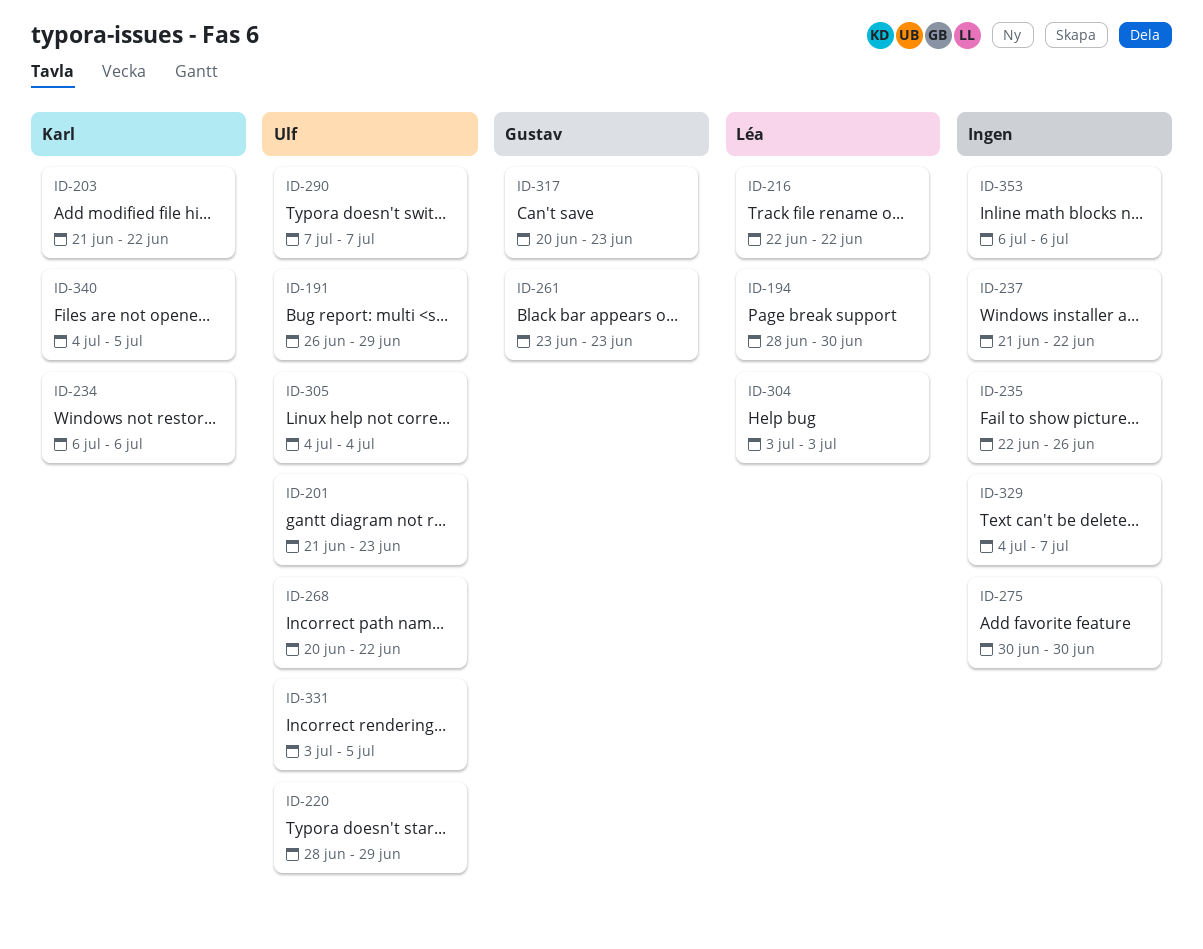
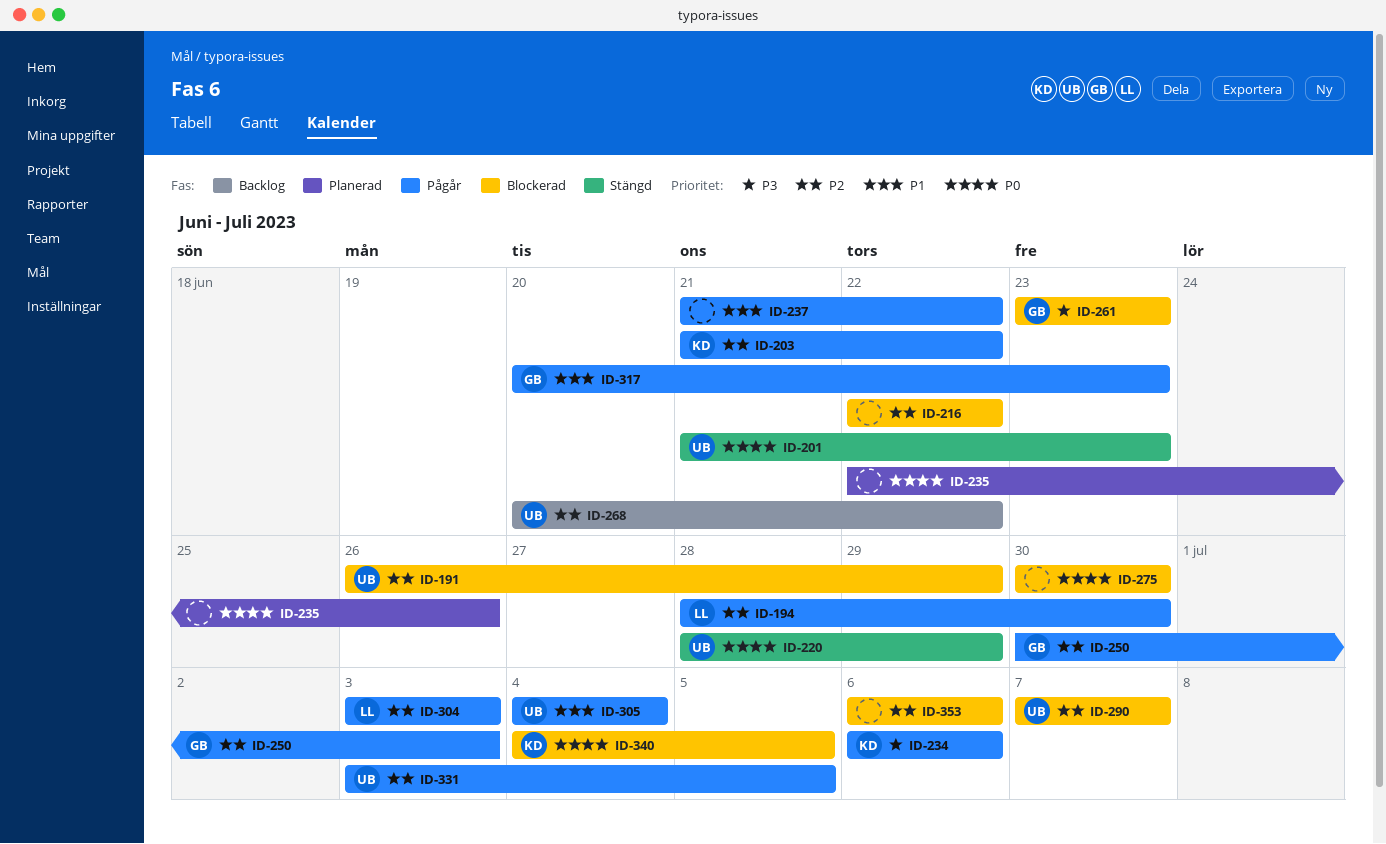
ID-216, owner: Léa -> none
ID-250: none -> present
ID-329: present -> none

